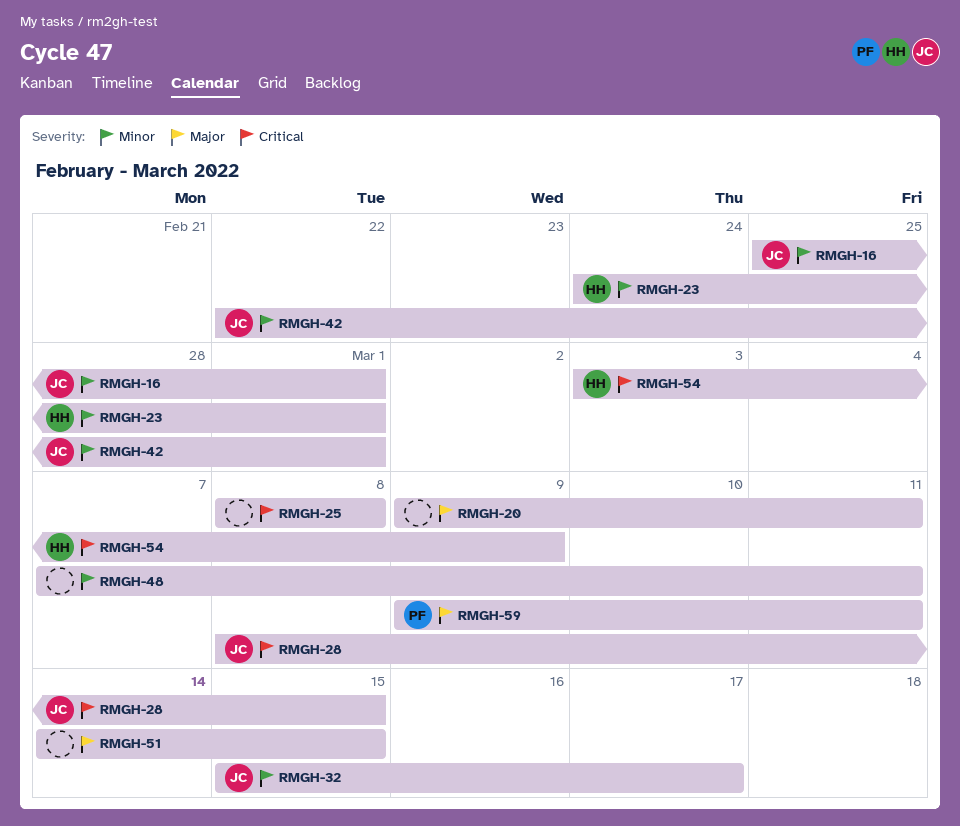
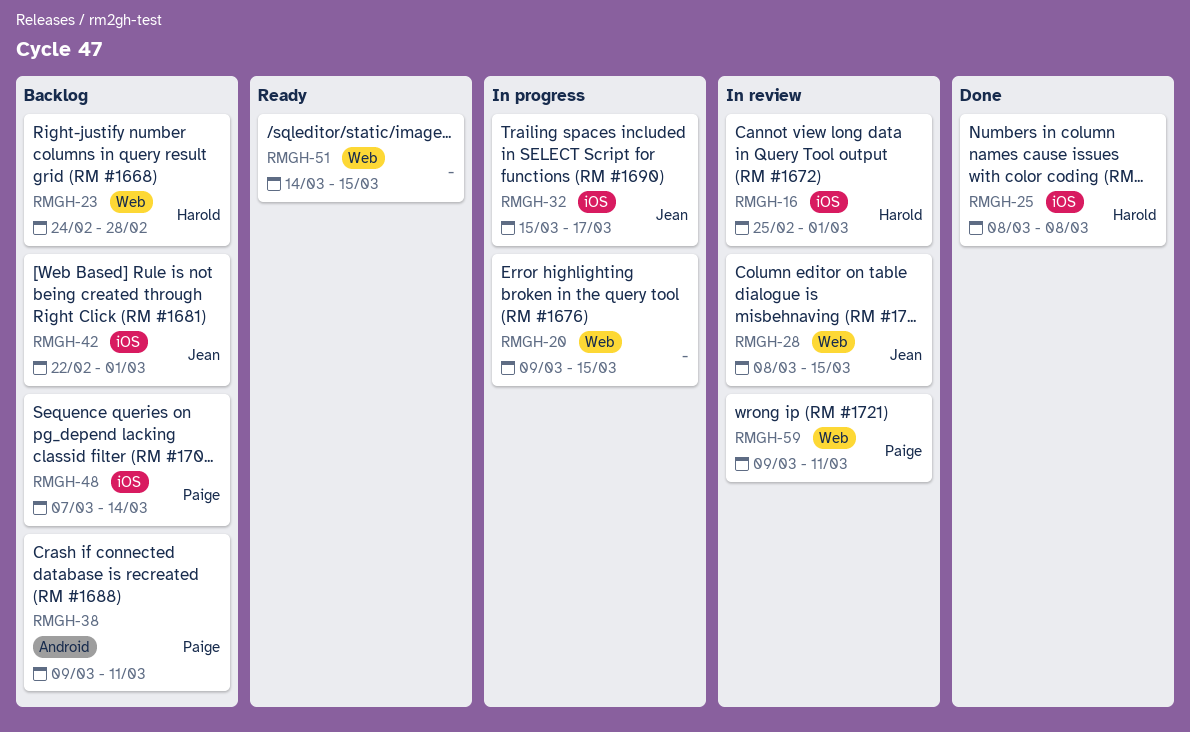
RMGH-16, owner: Jean -> Harold
RMGH-20, due: Mar 11 -> Mar 15
RMGH-23, due: Mar 1 -> Feb 28
RMGH-25, owner: none -> Harold
RMGH-38: none -> present
RMGH-48, owner: none -> Paige
RMGH-48, due: Mar 11 -> Mar 14
RMGH-54: present -> none

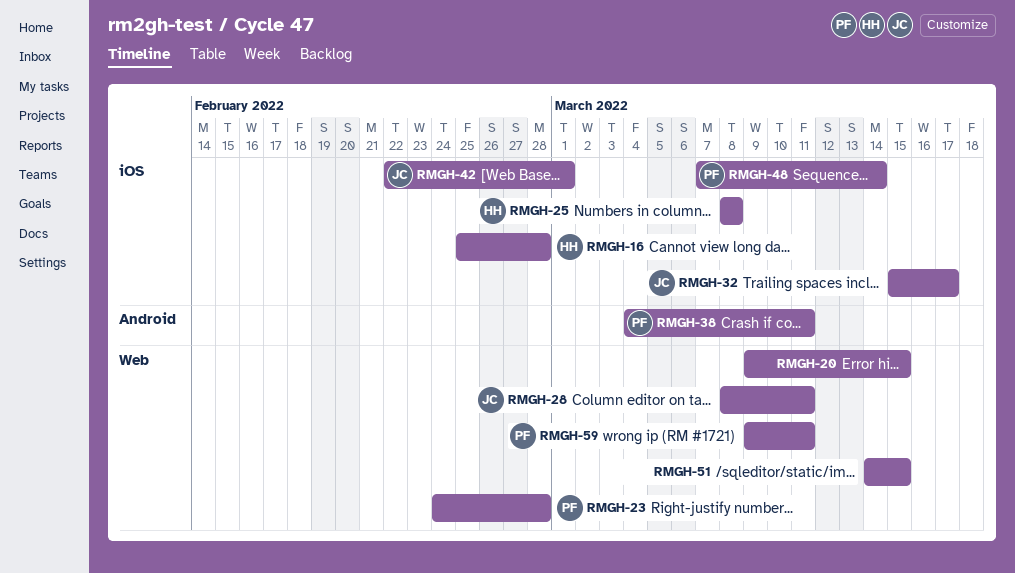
RMGH-16, due: Mar 1 -> Feb 28
RMGH-23, owner: Harold -> Paige
RMGH-28, due: Mar 15 -> Mar 11
RMGH-38, start: Mar 9 -> Mar 4

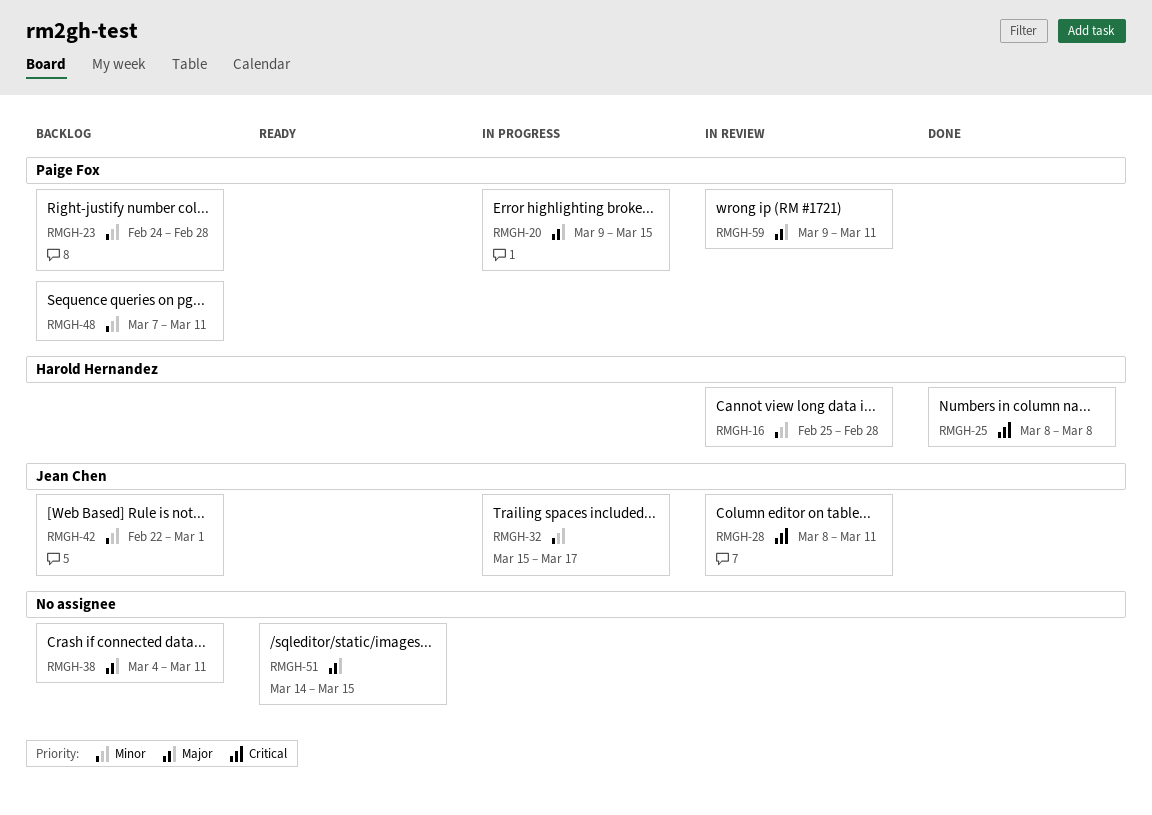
RMGH-20, owner: none -> Paige Fox
RMGH-38, owner: Paige Fox -> none
RMGH-48, due: Mar 14 -> Mar 11

